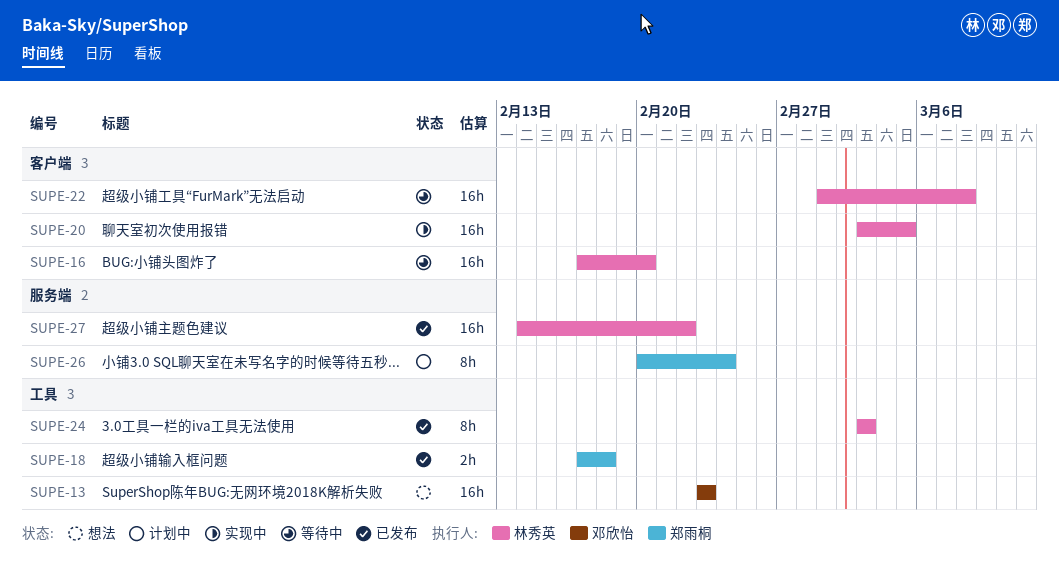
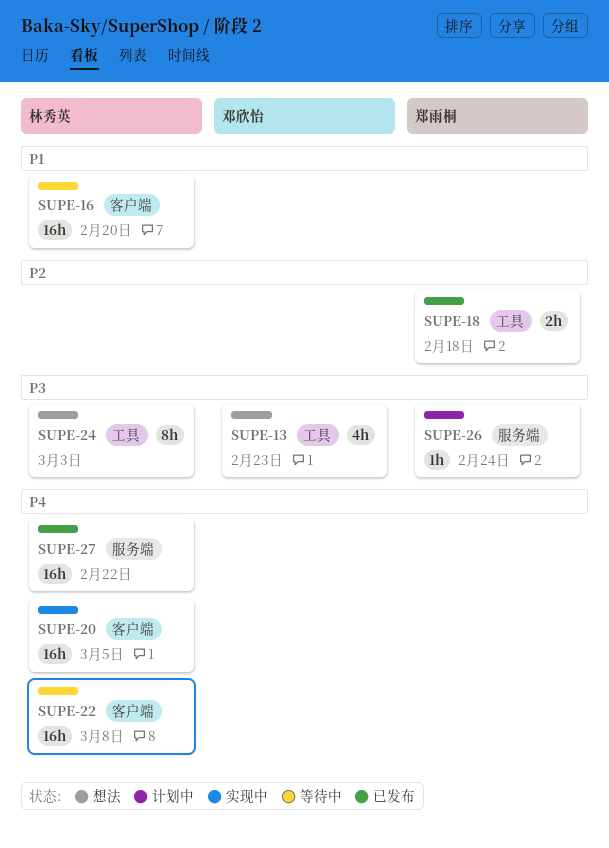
SUPE-13, estimate: 16h -> 4h
SUPE-24, status: 已发布 -> 想法
SUPE-26, estimate: 8h -> 1h

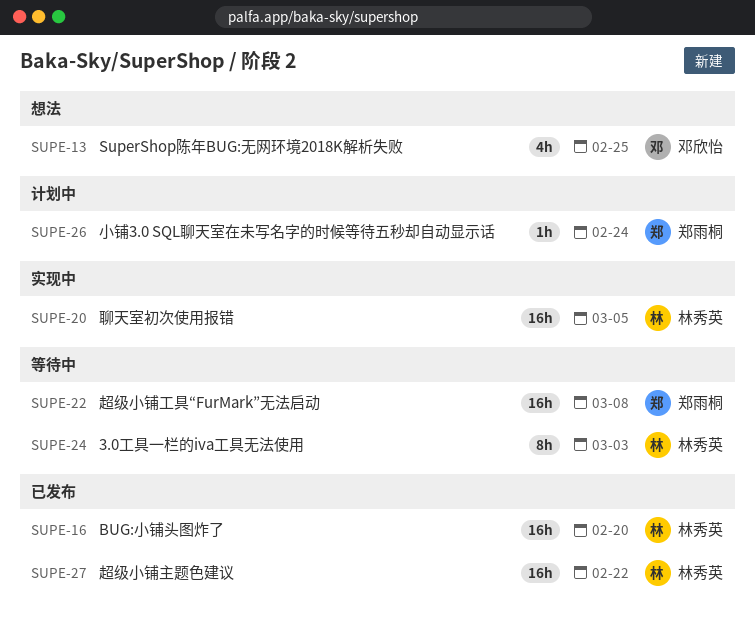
SUPE-13, due: Feb 23 -> Feb 25
SUPE-16, status: 等待中 -> 已发布
SUPE-18: present -> none
SUPE-22, owner: 林秀英 -> 郑雨桐
SUPE-24, status: 想法 -> 等待中

